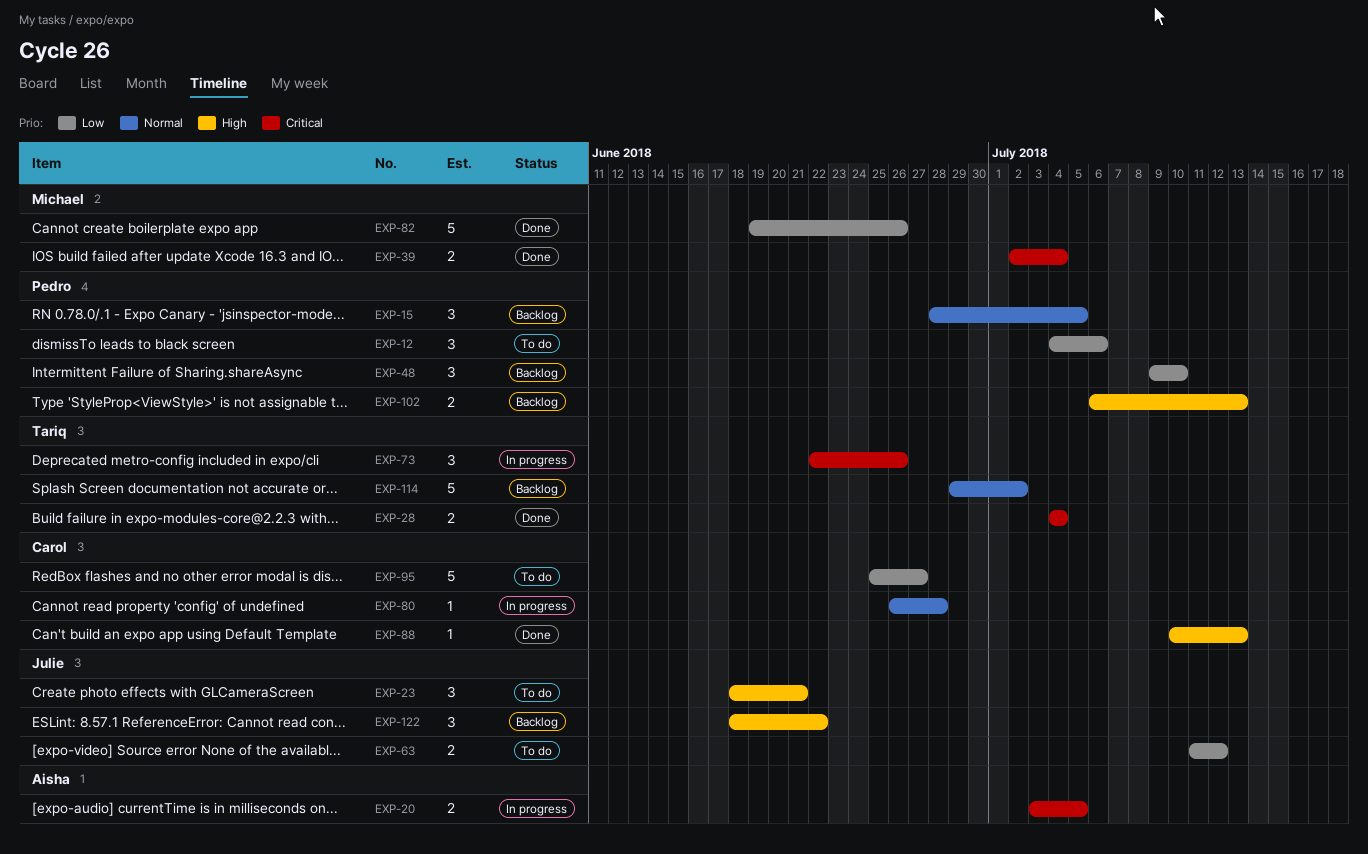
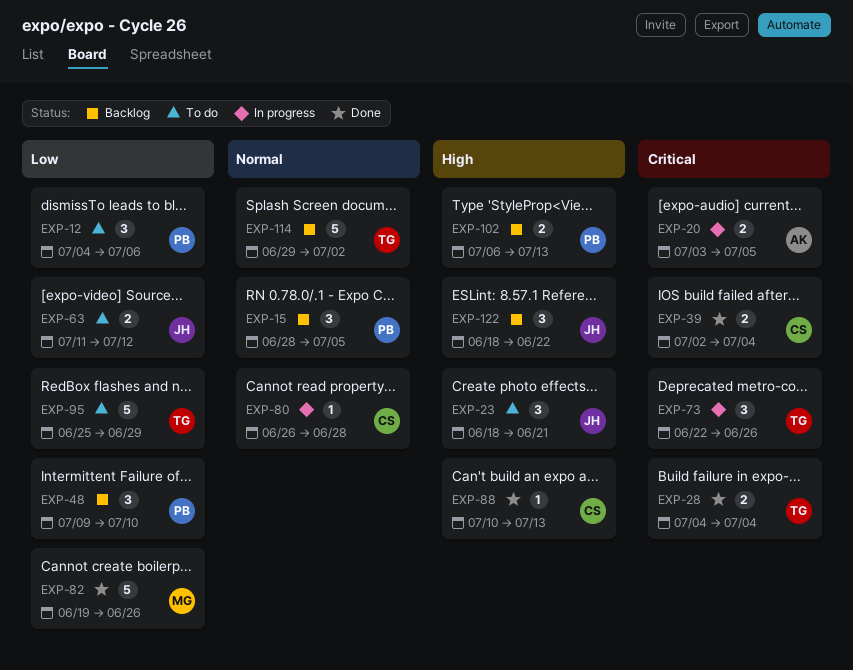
EXP-39, owner: Michael -> Carol
EXP-95, owner: Carol -> Tariq
EXP-95, due: Jun 27 -> Jun 29

